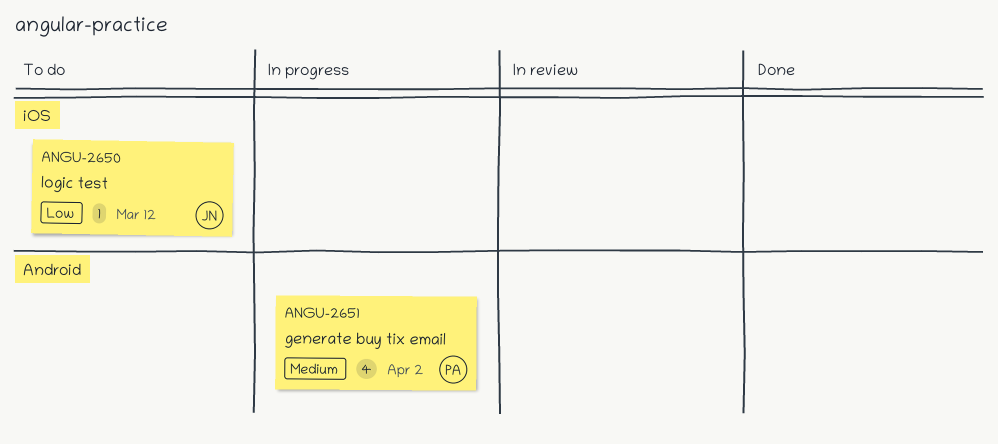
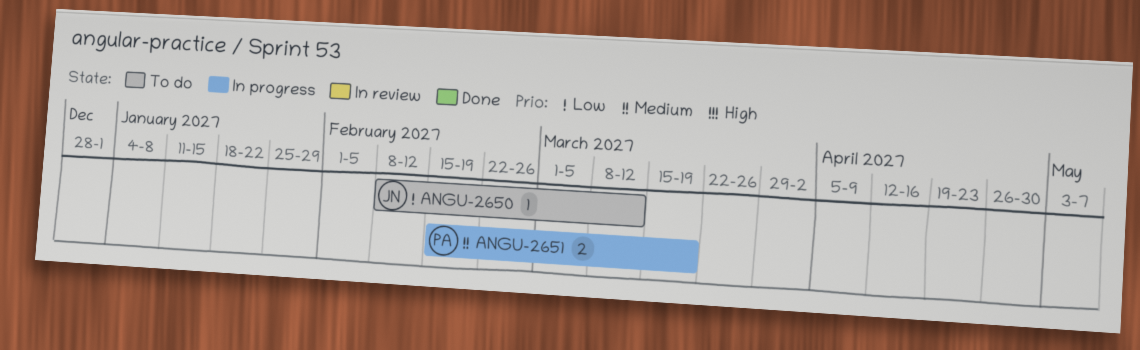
ANGU-2651, estimate: 4 -> 2
ANGU-2651, due: Apr 2 -> Mar 19

